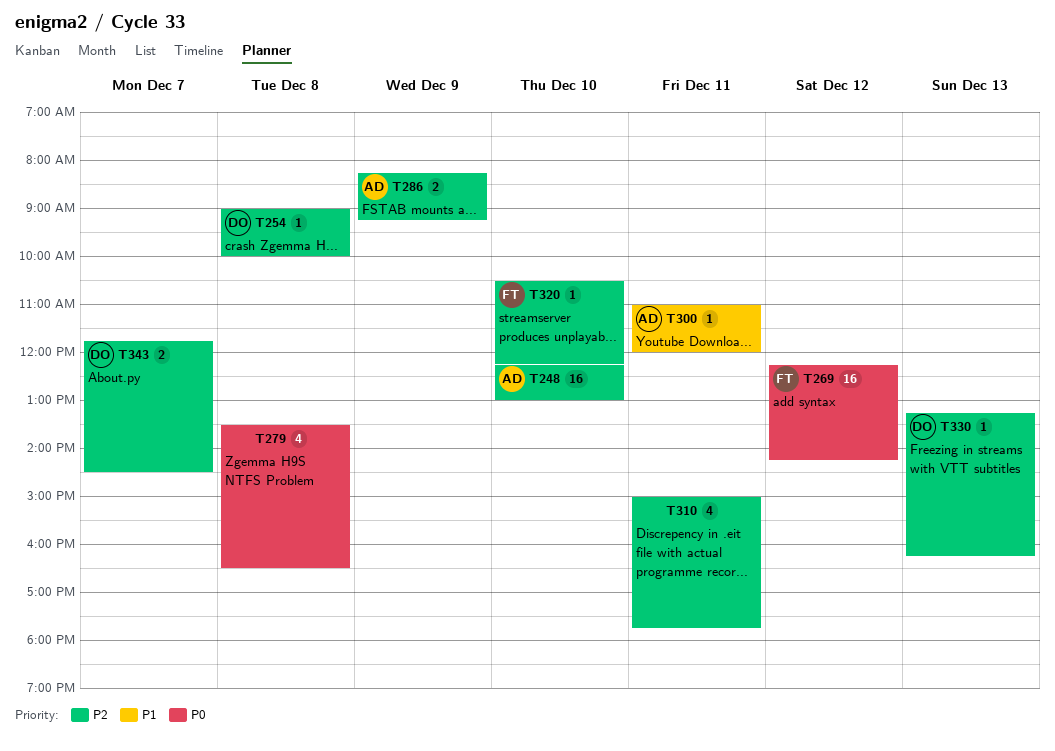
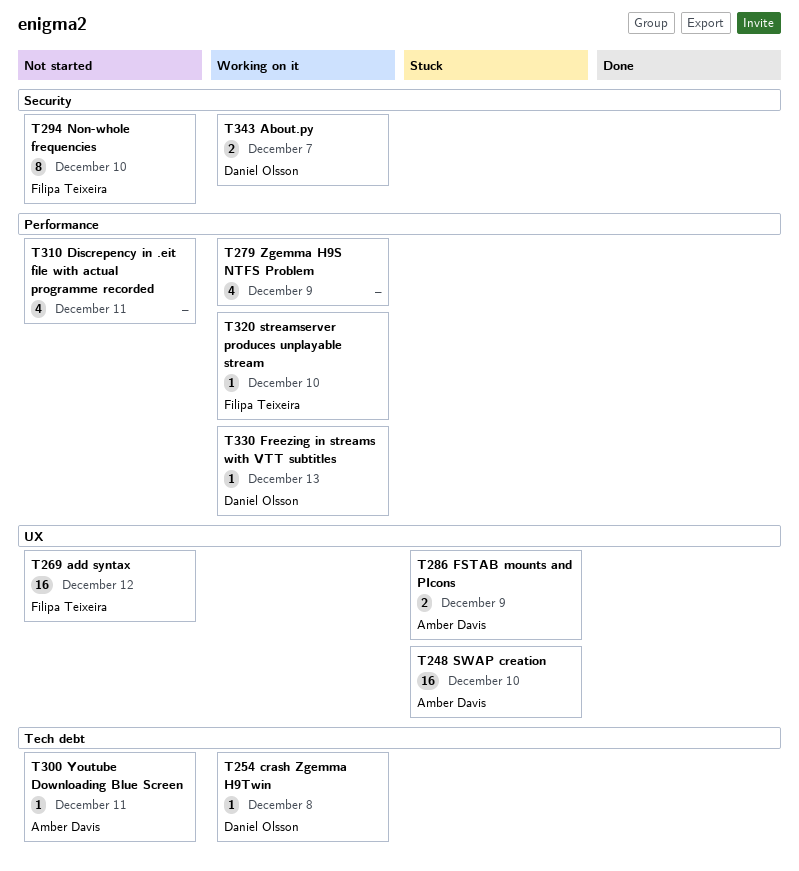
T279, day: Dec 8 -> Dec 9
T294: none -> present

